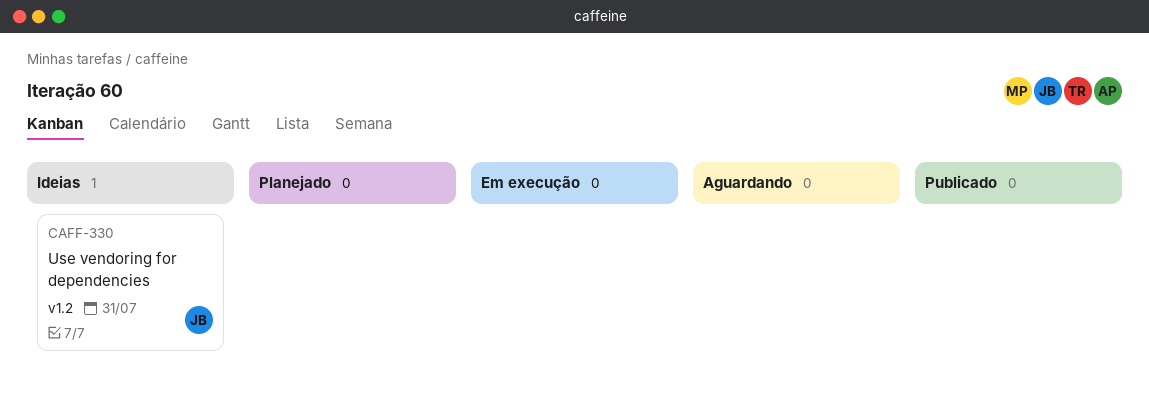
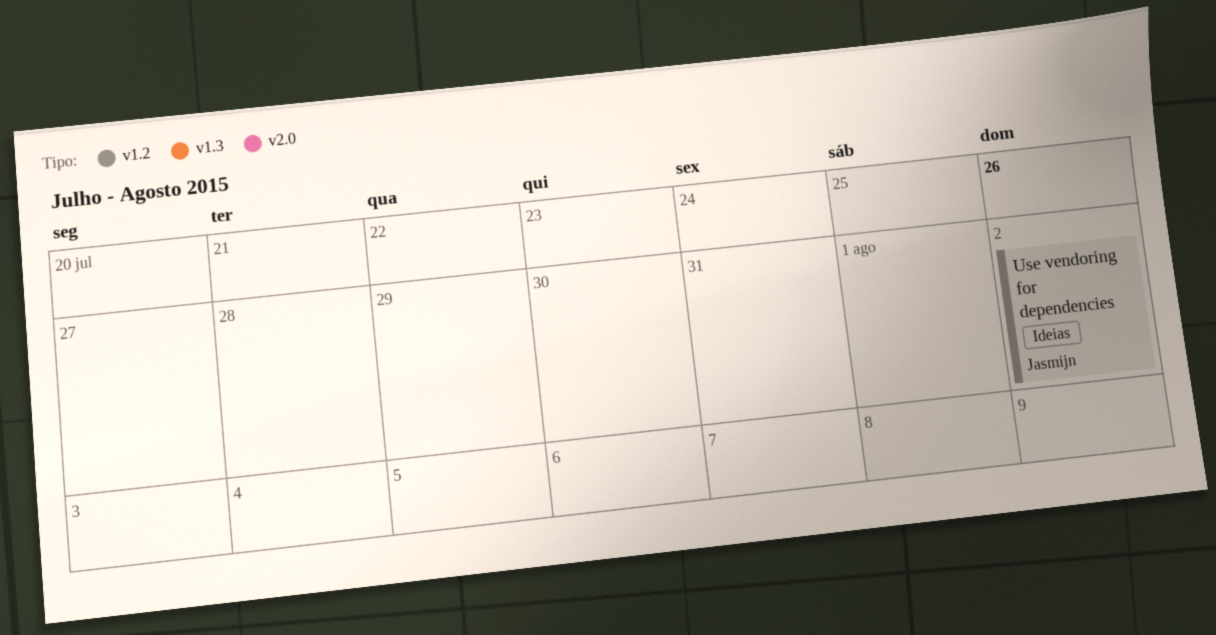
Use vendoring for dependencies, due: Jul 31 -> Aug 2

